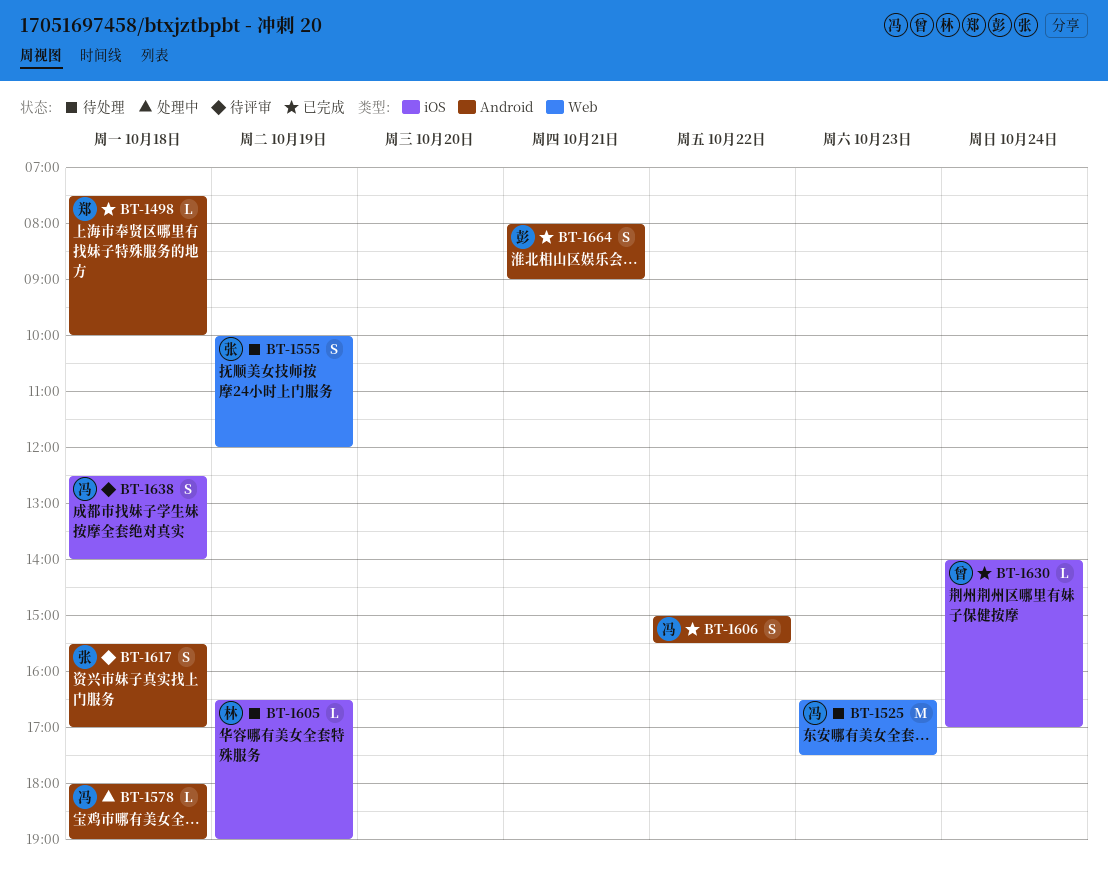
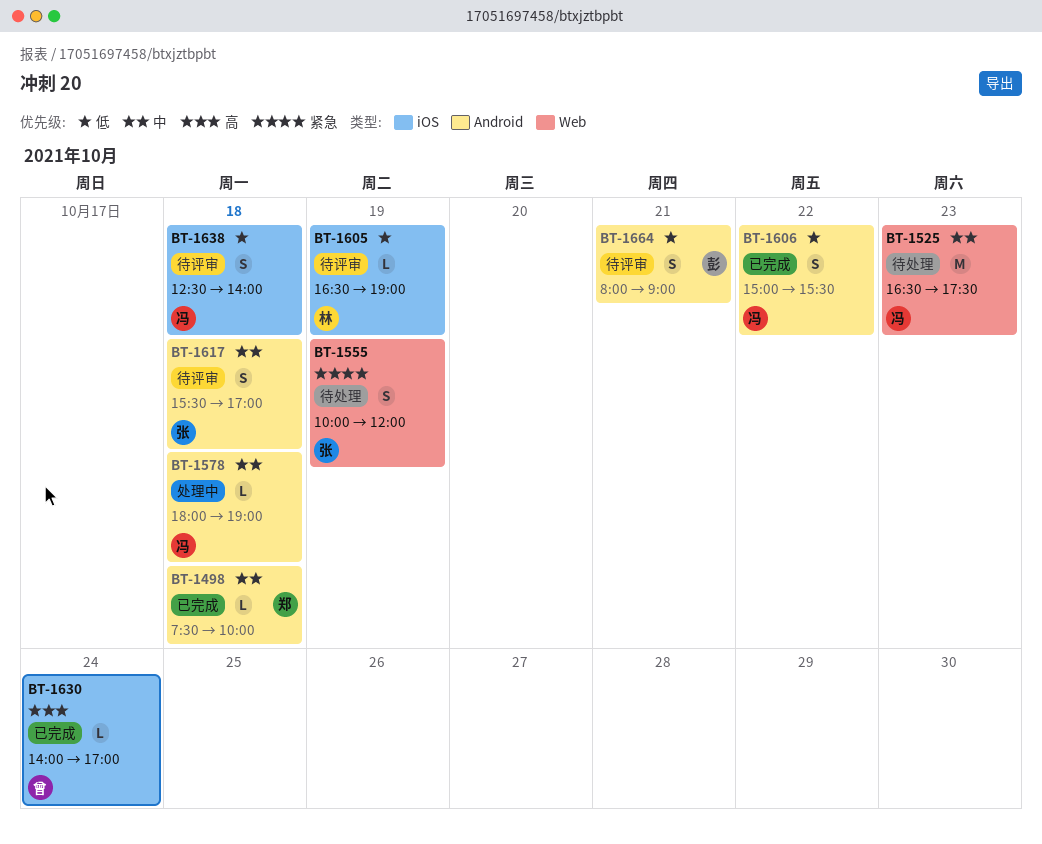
BT-1605, status: 待处理 -> 待评审
BT-1664, status: 已完成 -> 待评审

